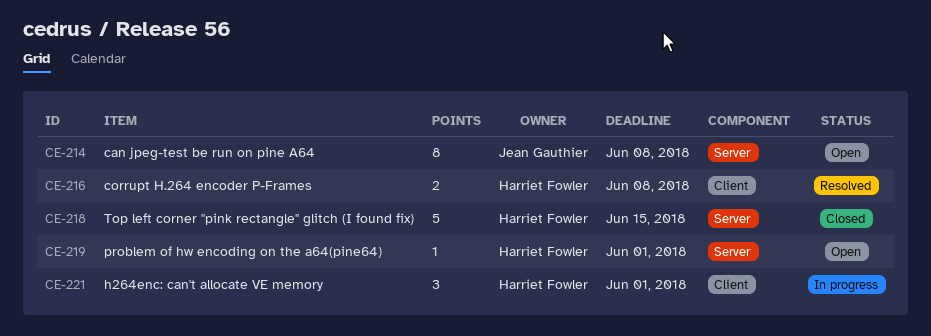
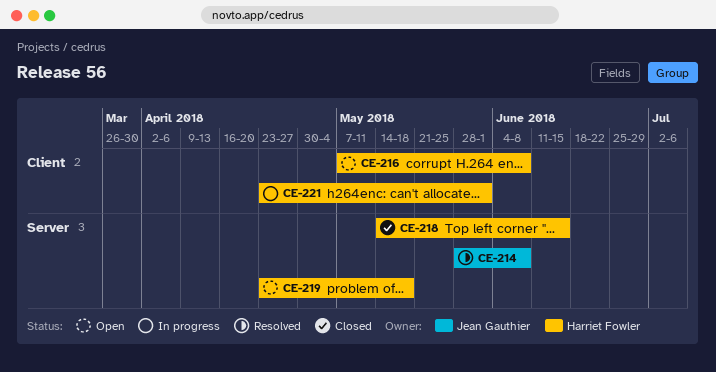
CE-214, status: Open -> Resolved
CE-216, status: Resolved -> Open
CE-219, due: Jun 1 -> May 18

